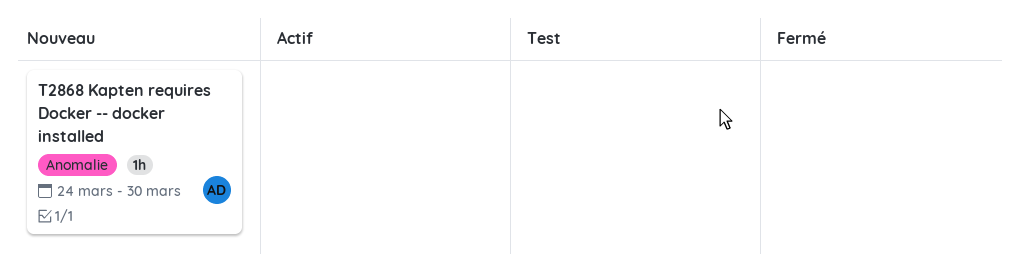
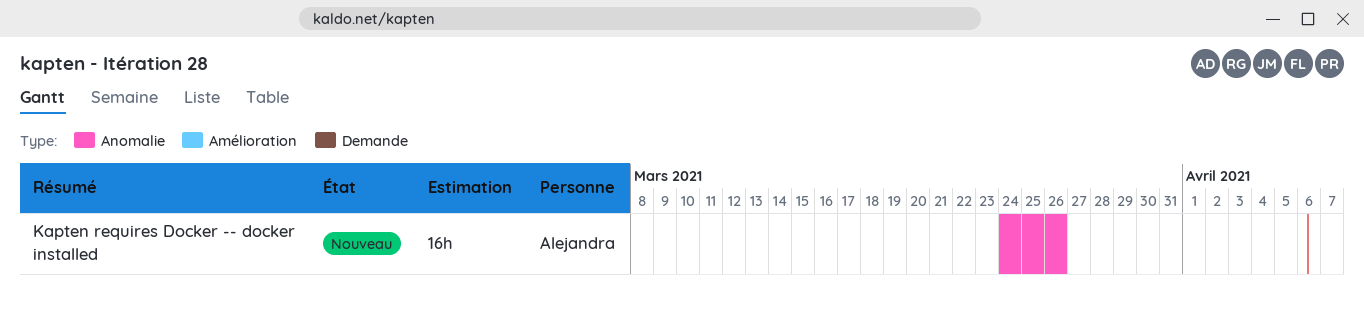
Kapten requires Docker -- docker installed, estimate: 1h -> 16h
Kapten requires Docker -- docker installed, due: Mar 30 -> Mar 26

